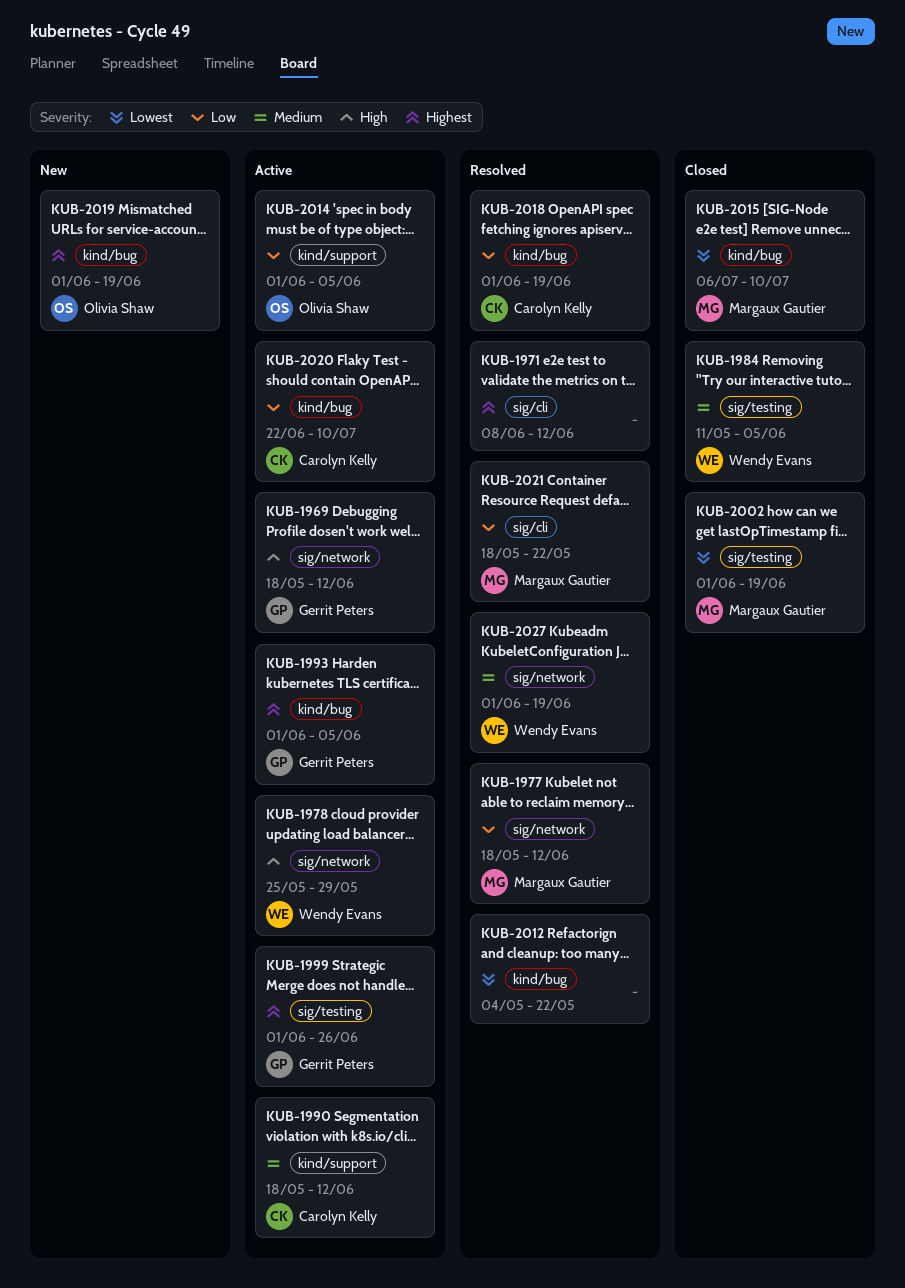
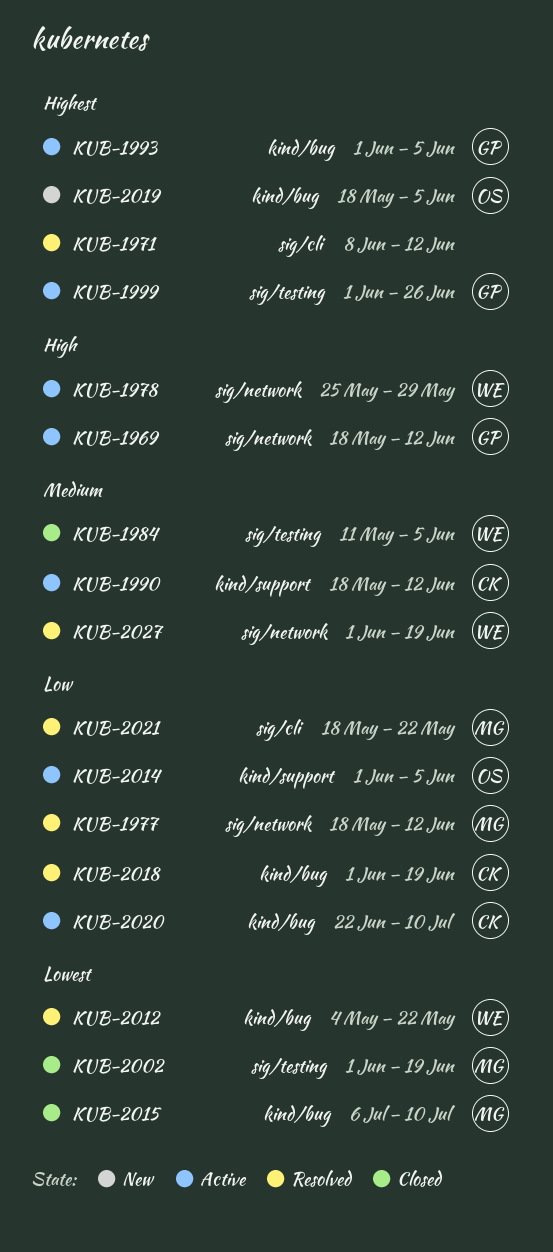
KUB-2012, owner: none -> Wendy Evans
KUB-2019, start: Jun 1 -> May 18
KUB-2019, due: Jun 19 -> Jun 5

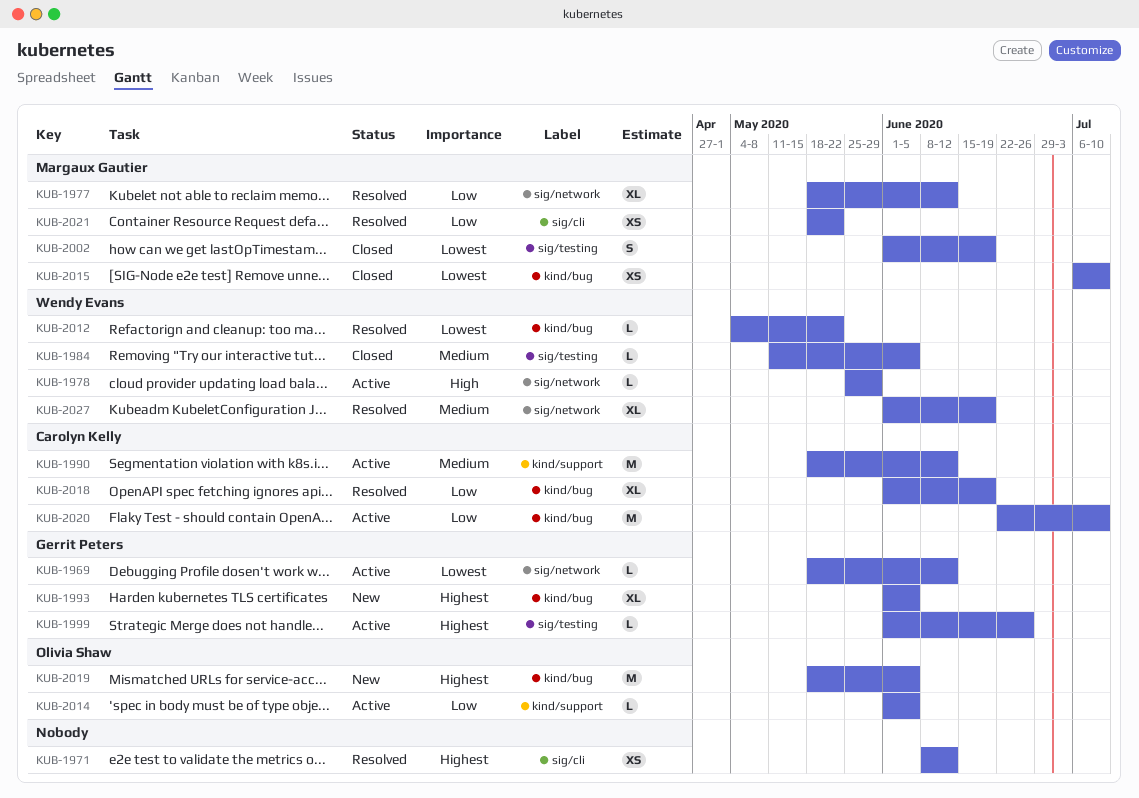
KUB-1969, priority: High -> Lowest
KUB-1993, status: Active -> New

